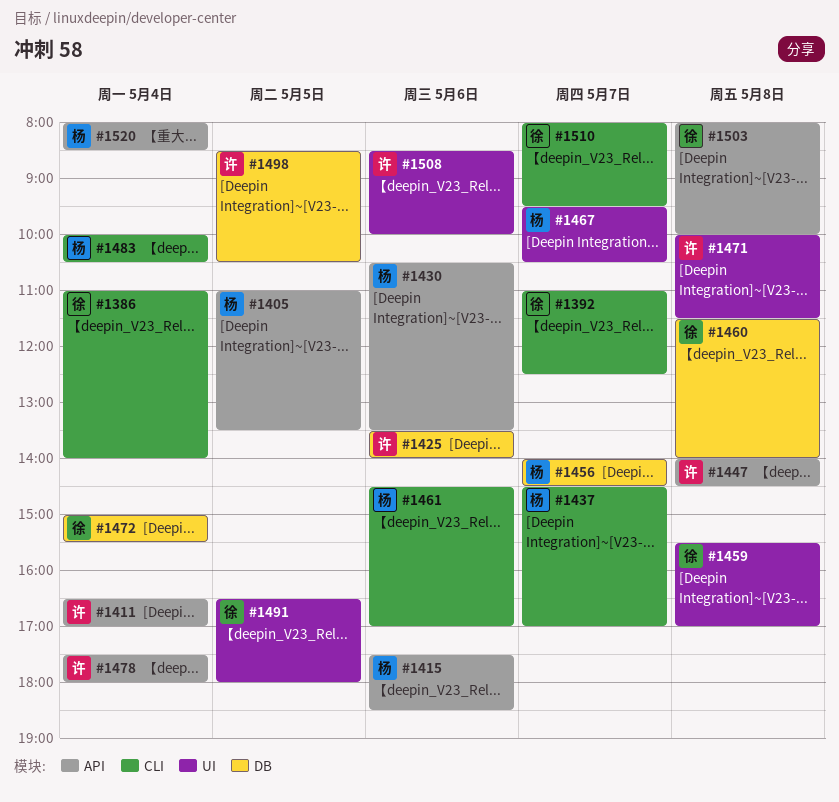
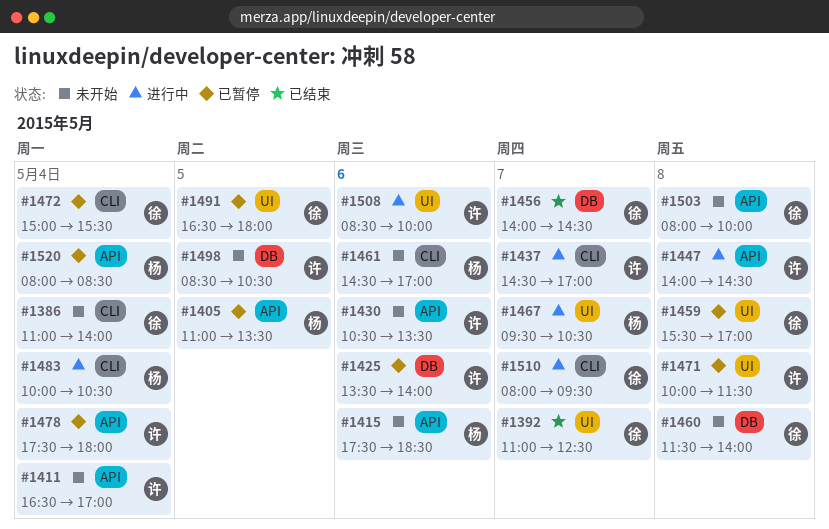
#1392, label: CLI -> UI
#1430, owner: 杨 -> 许
#1437, owner: 杨 -> 许
#1456, owner: 杨 -> 徐
#1472, label: DB -> CLI

